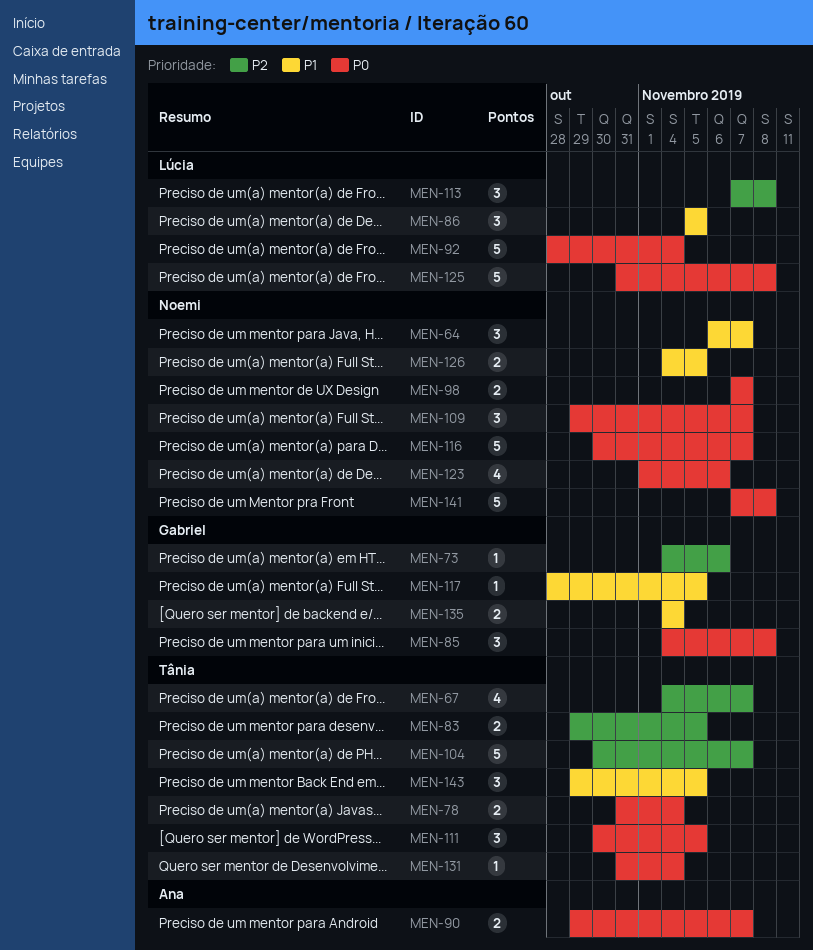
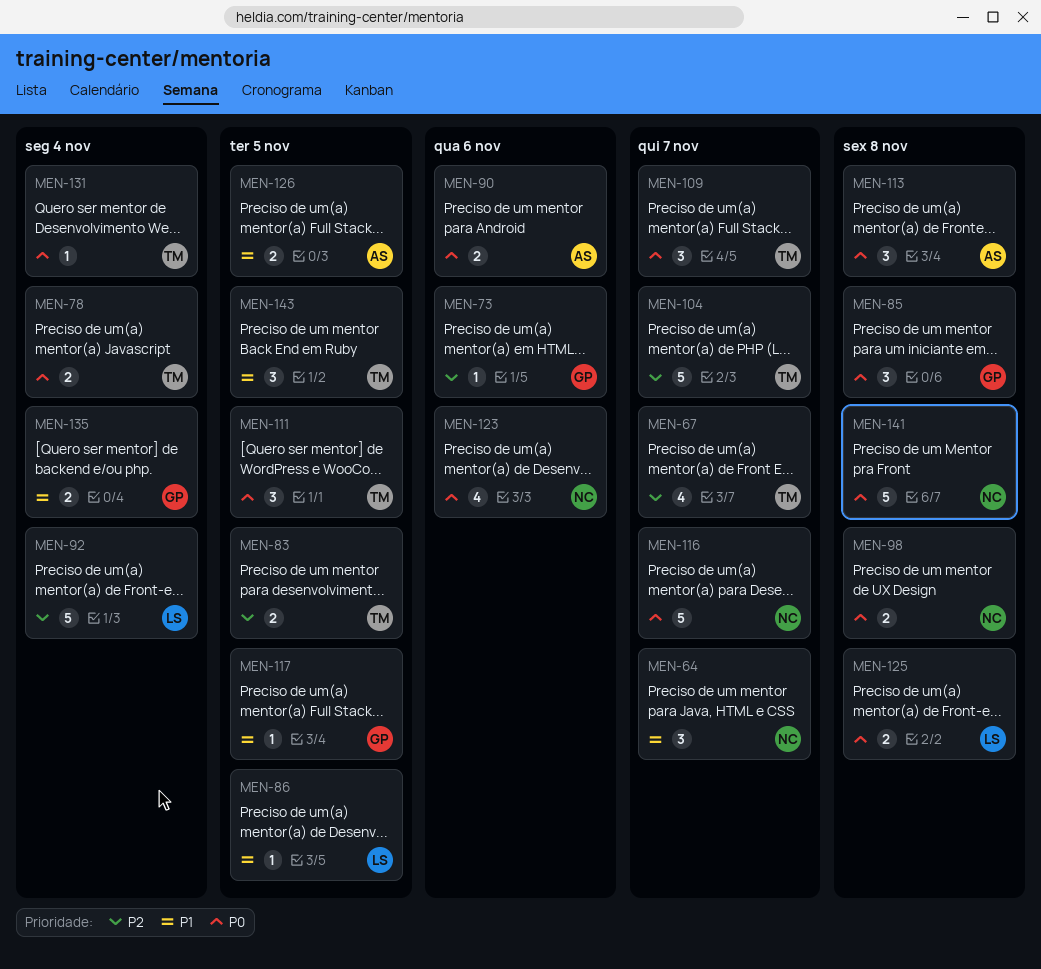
MEN-86, estimate: 3 -> 1
MEN-90, due: Nov 7 -> Nov 6
MEN-92, priority: P0 -> P2
MEN-98, due: Nov 7 -> Nov 8
MEN-109, owner: Noemi -> Tânia
MEN-113, owner: Lúcia -> Ana
MEN-113, priority: P2 -> P0
MEN-125, estimate: 5 -> 2
MEN-126, owner: Noemi -> Ana

